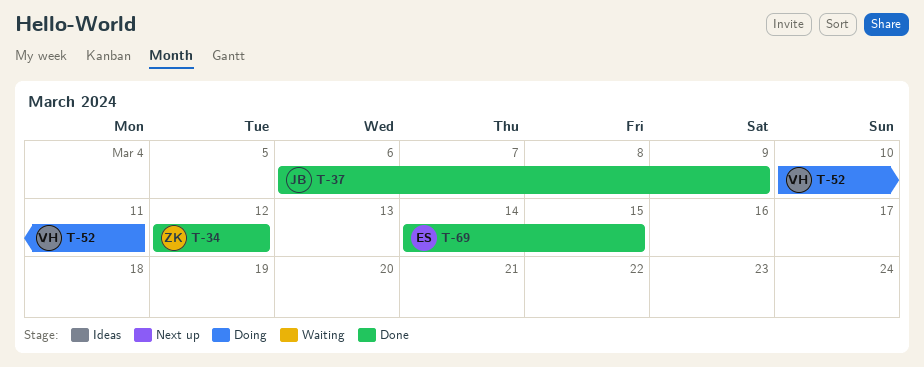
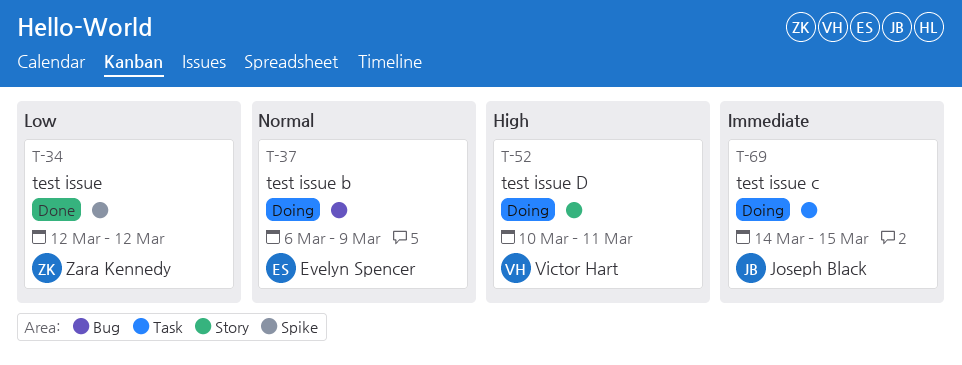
T-37, status: Done -> Doing
T-37, owner: Joseph Black -> Evelyn Spencer
T-69, status: Done -> Doing
T-69, owner: Evelyn Spencer -> Joseph Black

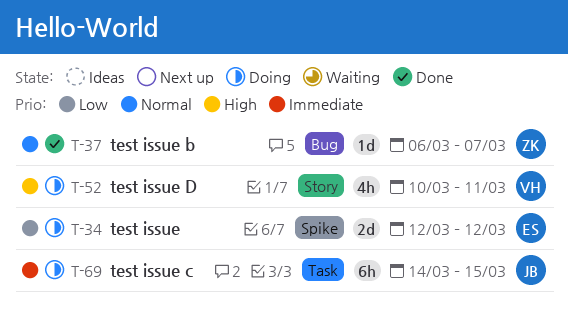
T-34, status: Done -> Doing
T-34, owner: Zara Kennedy -> Evelyn Spencer
T-37, status: Doing -> Done
T-37, owner: Evelyn Spencer -> Zara Kennedy
T-37, due: Mar 9 -> Mar 7

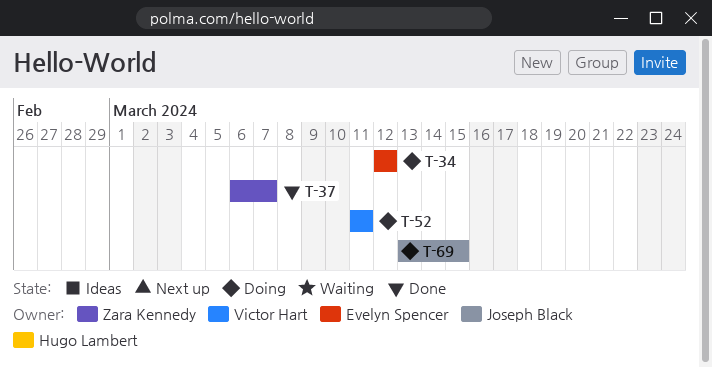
T-52, start: Mar 10 -> Mar 11
T-69, start: Mar 14 -> Mar 13

